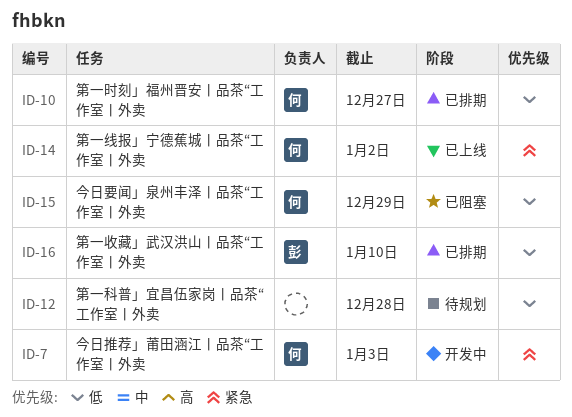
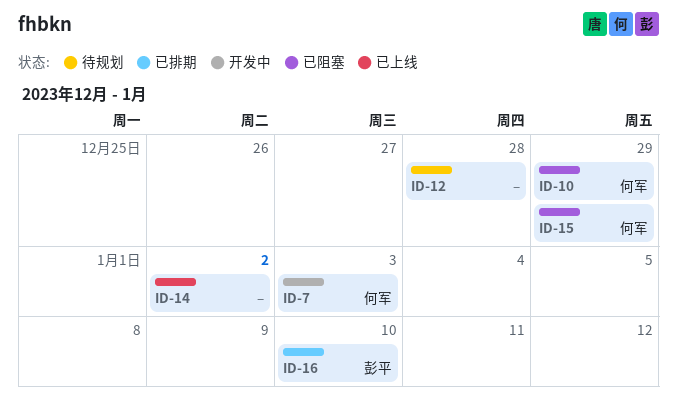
ID-10, status: 已排期 -> 已阻塞
ID-10, due: Dec 27 -> Dec 29
ID-14, owner: 何军 -> none

